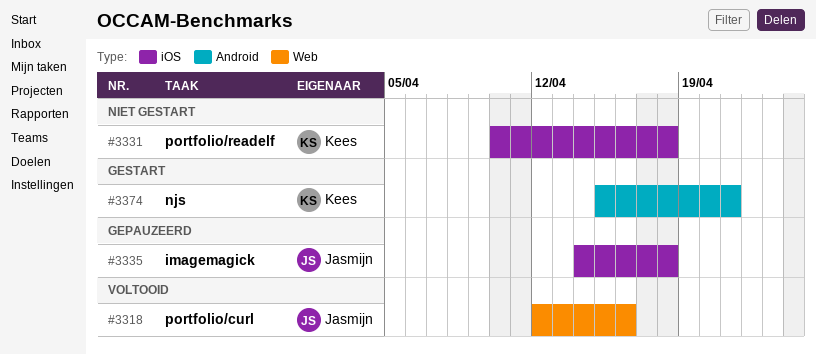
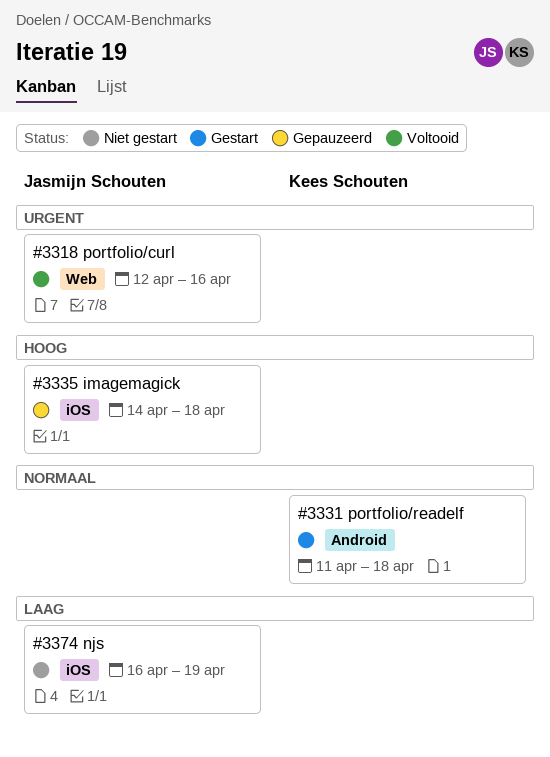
#3331, status: Niet gestart -> Gestart
#3331, label: iOS -> Android
#3331, start: Apr 10 -> Apr 11
#3374, status: Gestart -> Niet gestart
#3374, owner: Kees Schouten -> Jasmijn Schouten
#3374, label: Android -> iOS
#3374, start: Apr 15 -> Apr 16
#3374, due: Apr 21 -> Apr 19

